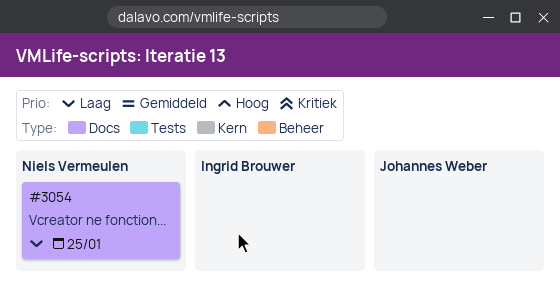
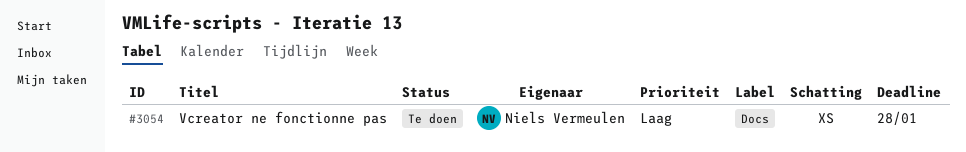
#3054, due: Jan 25 -> Jan 28

